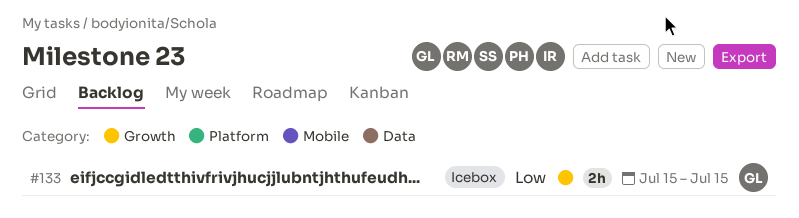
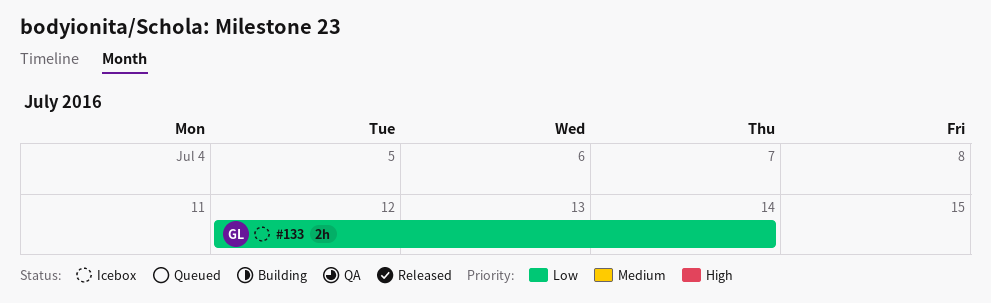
#133, start: Jul 15 -> Jul 12
#133, due: Jul 15 -> Jul 14

